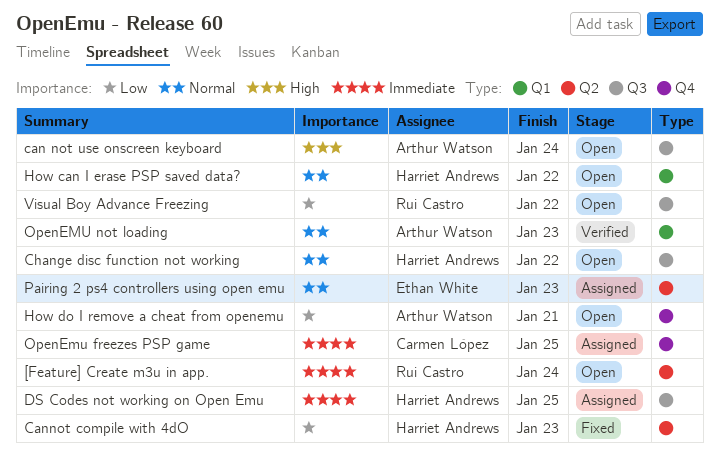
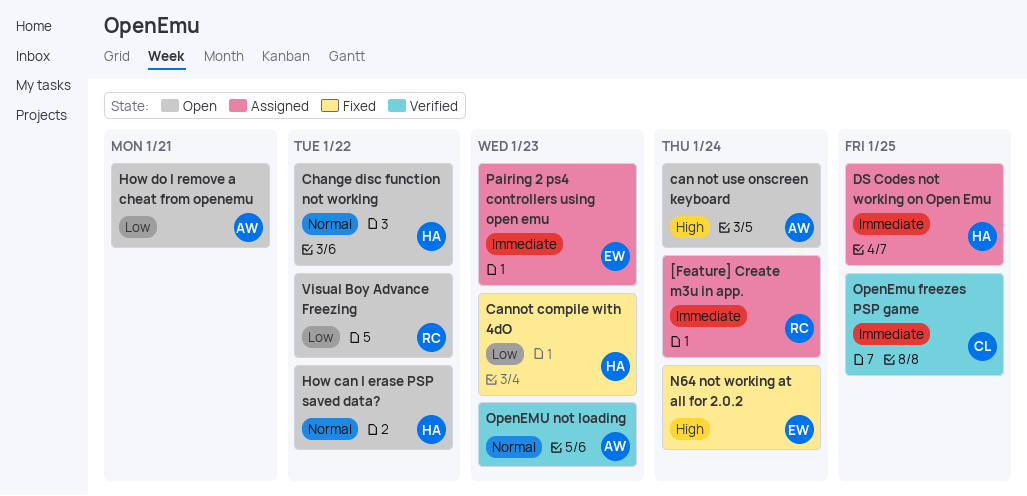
[Feature] Create m3u in app., status: Open -> Assigned
N64 not working at all for 2.0.2: none -> present
OpenEmu freezes PSP game, status: Assigned -> Verified
Pairing 2 ps4 controllers using open emu, priority: Normal -> Immediate

